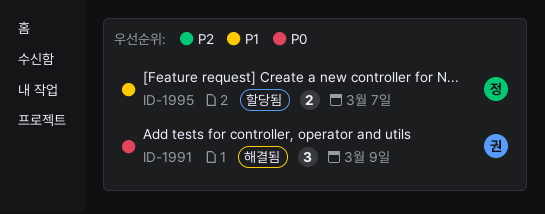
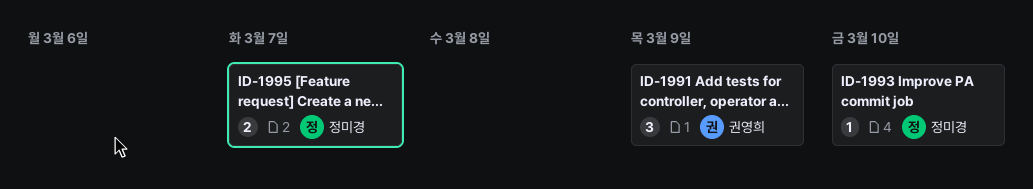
ID-1993: none -> present

